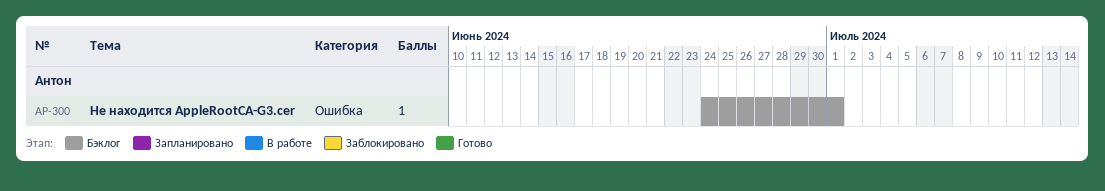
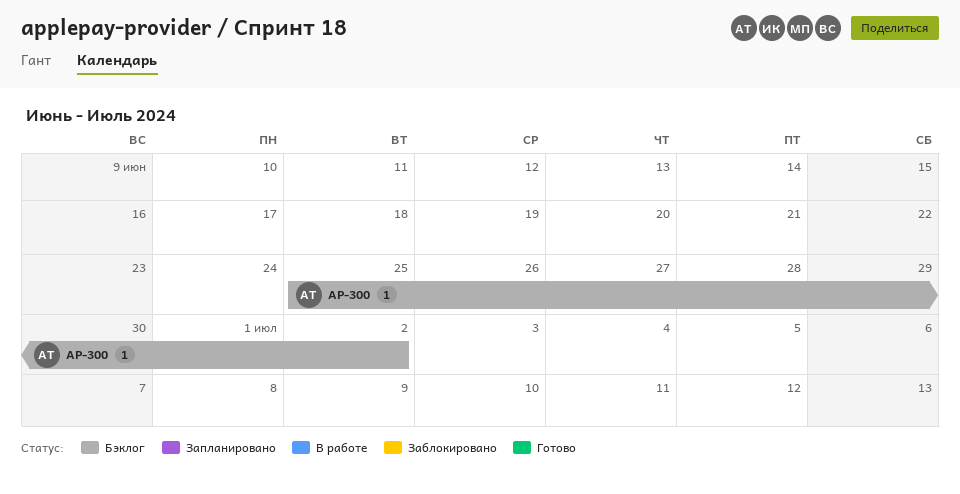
AP-300, start: Jun 24 -> Jun 25
AP-300, due: Jul 1 -> Jul 2

